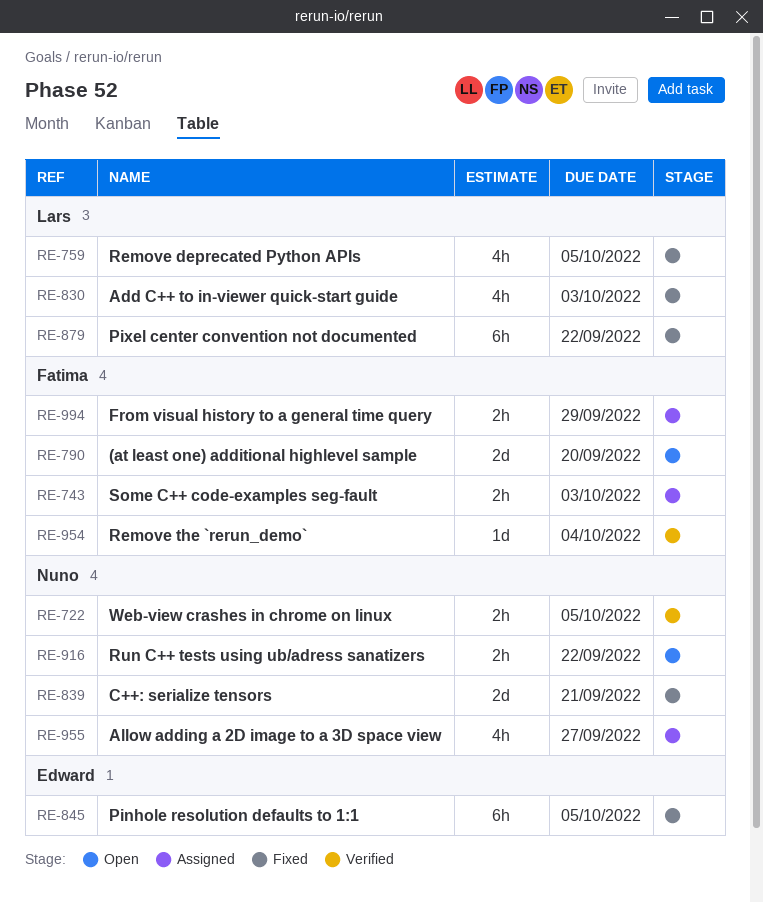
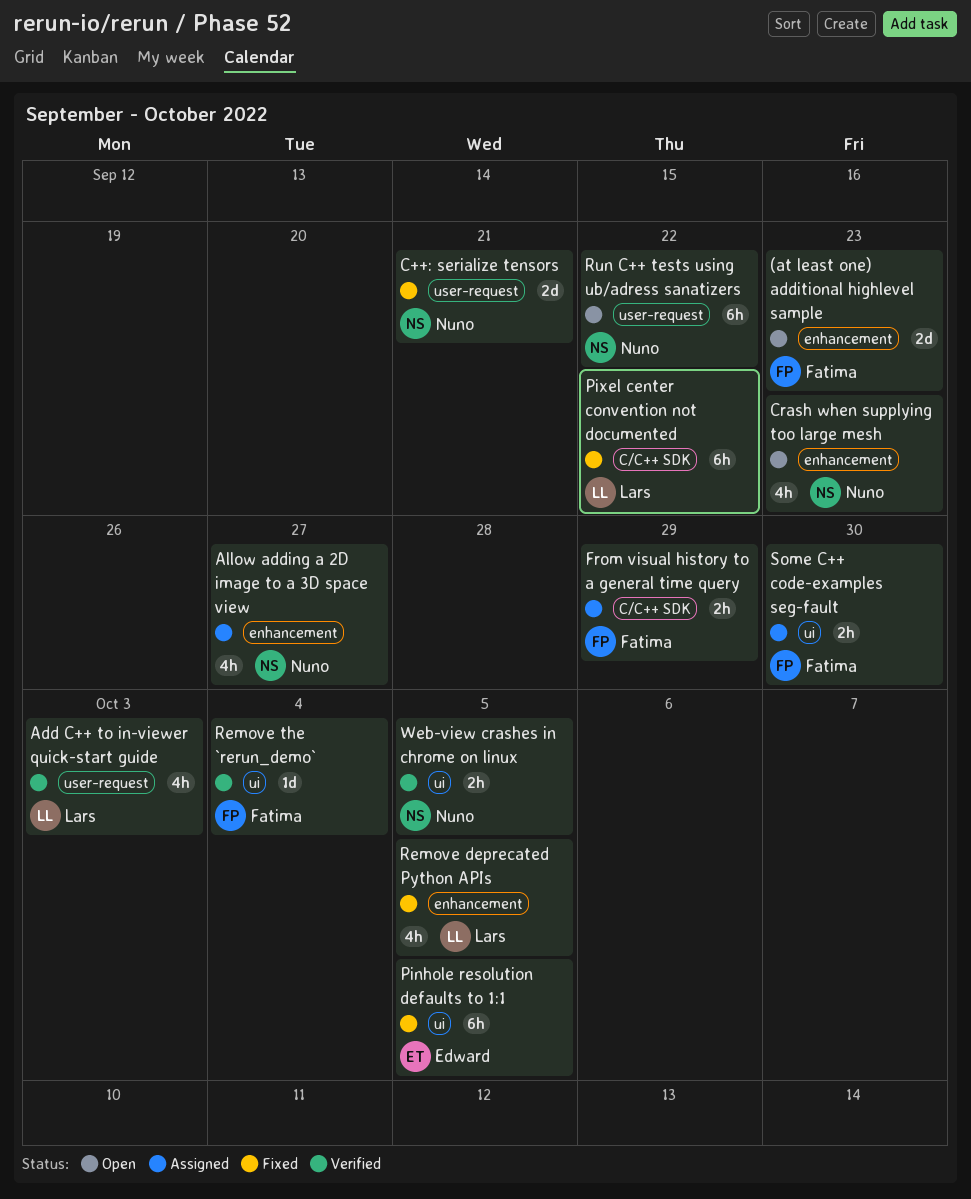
(at least one) additional highlevel sample, due: Sep 20 -> Sep 23
Add C++ to in-viewer quick-start guide, status: Fixed -> Verified
Crash when supplying too large mesh: none -> present
Run C++ tests using ub/adress sanatizers, estimate: 2h -> 6h
Some C++ code-examples seg-fault, due: Oct 3 -> Sep 30

